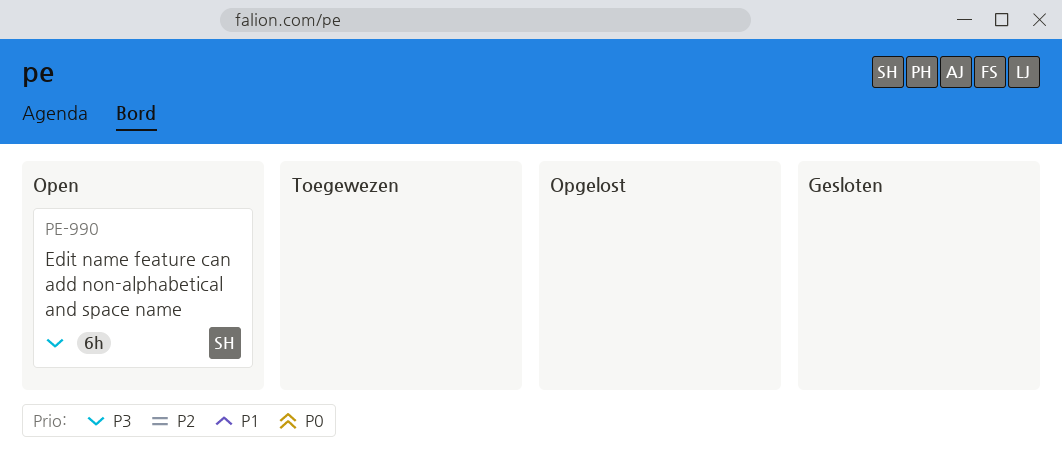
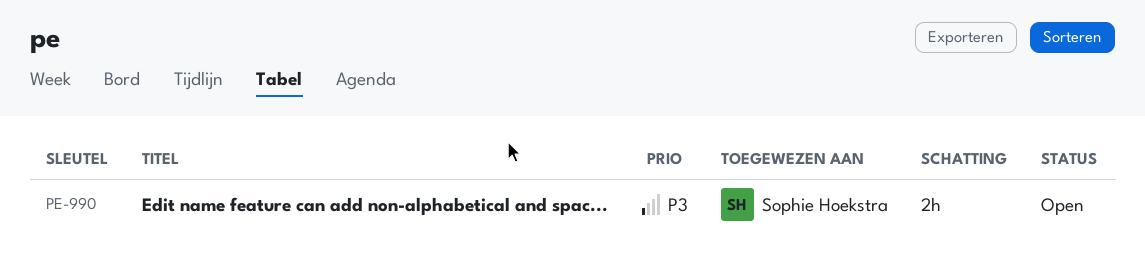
PE-990, estimate: 6h -> 2h

